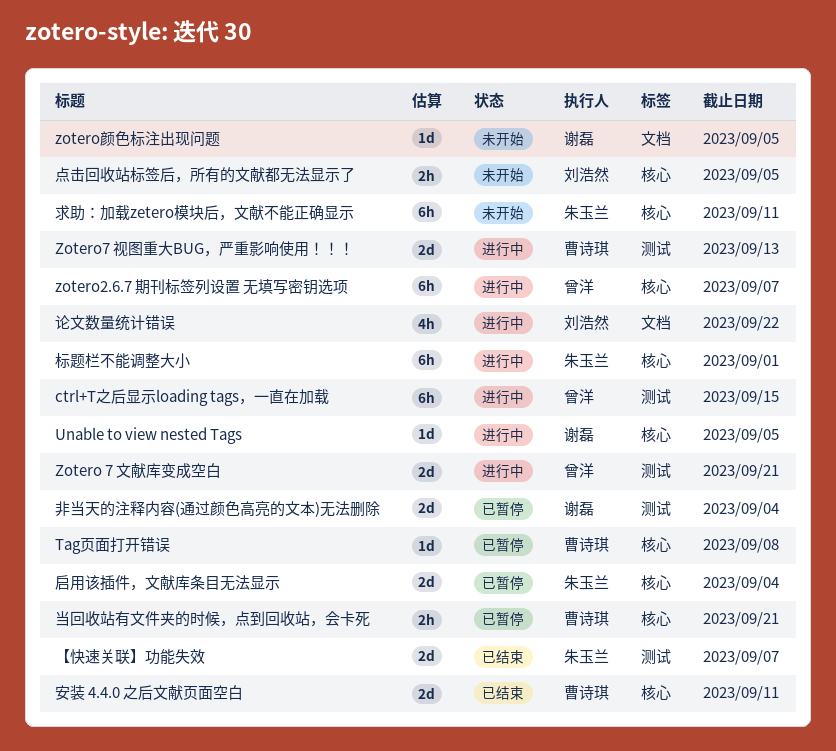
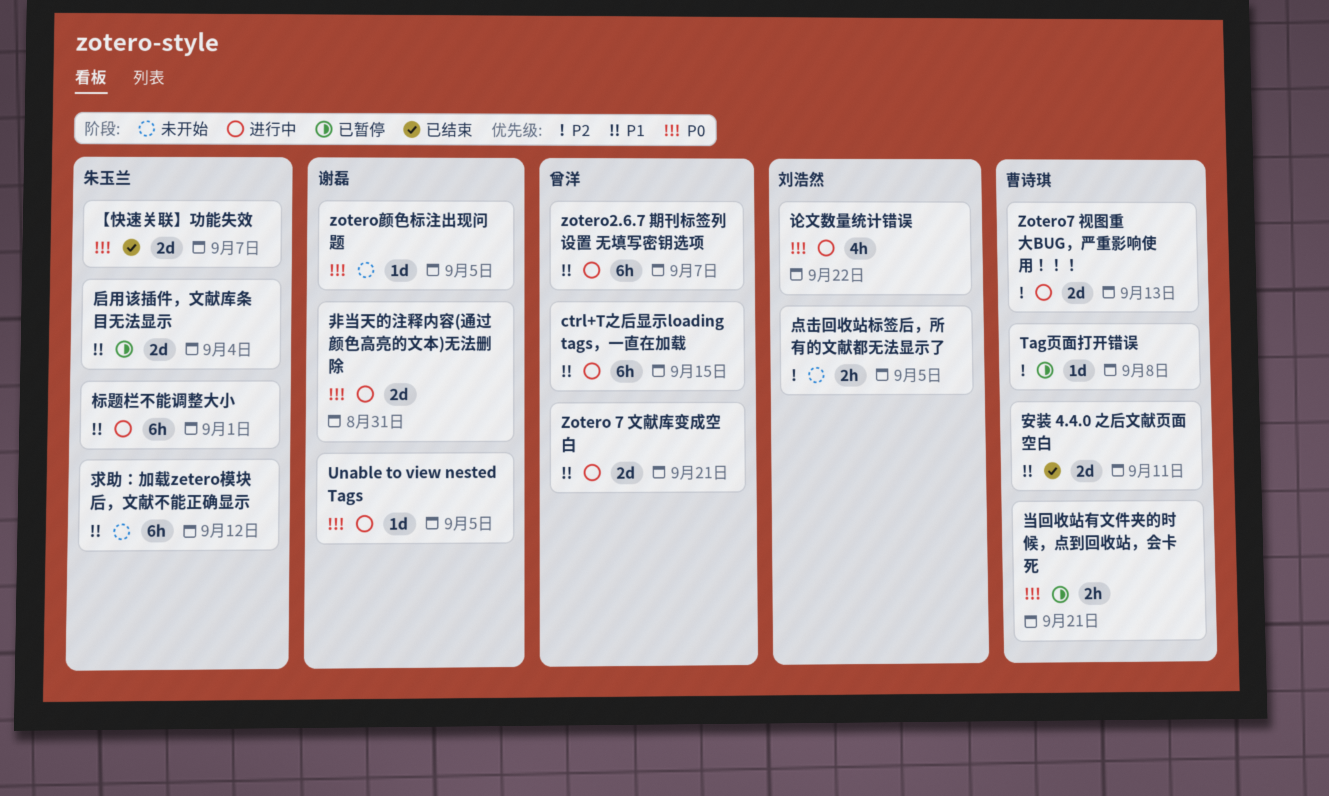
求助：加载zetero模块后，文献不能正确显示, due: Sep 11 -> Sep 12
非当天的注释内容(通过颜色高亮的文本)无法删除, status: 已暂停 -> 进行中
非当天的注释内容(通过颜色高亮的文本)无法删除, due: Sep 4 -> Aug 31

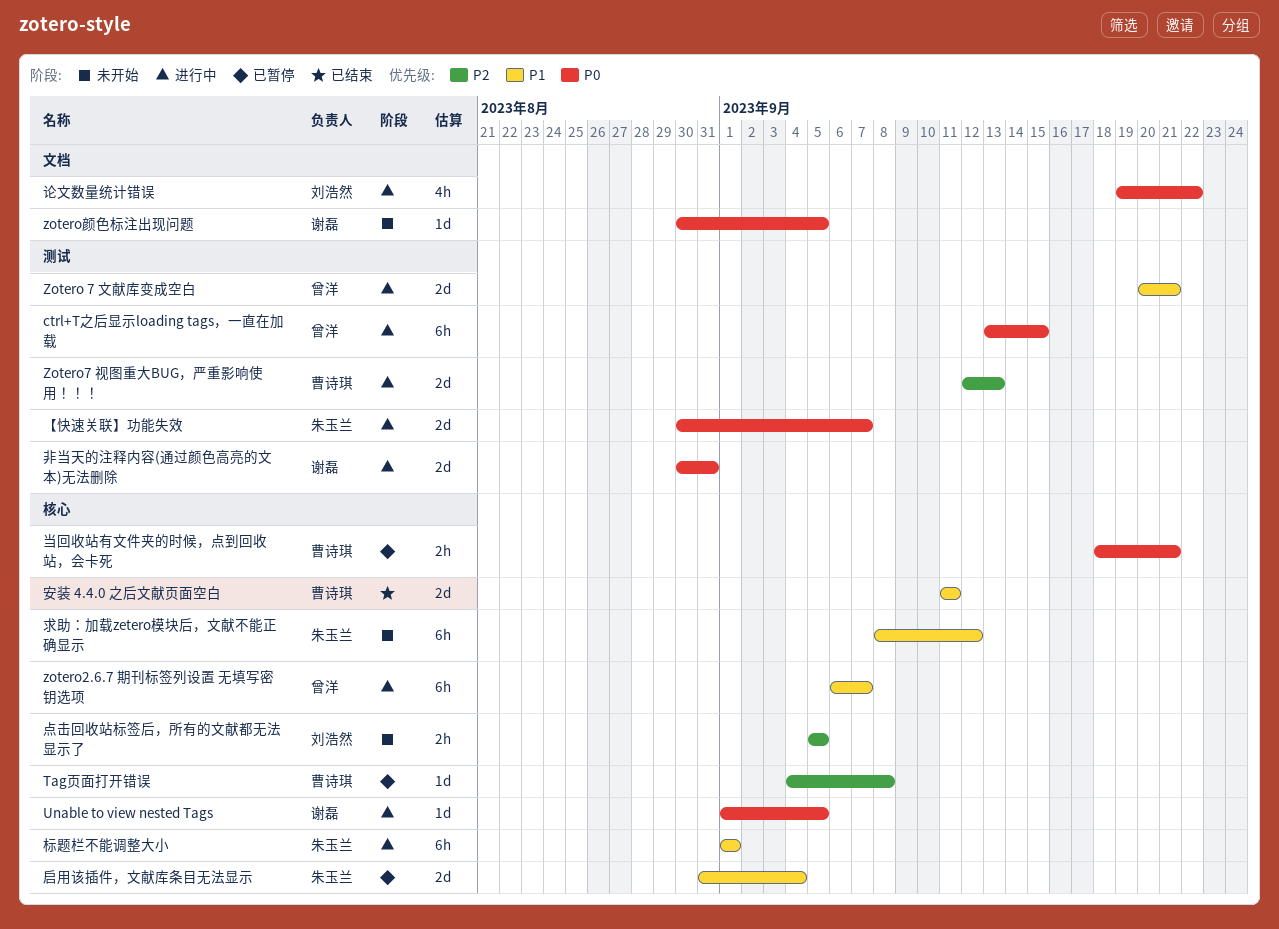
ctrl+T之后显示loading tags，一直在加载, priority: P1 -> P0
【快速关联】功能失效, status: 已结束 -> 进行中

